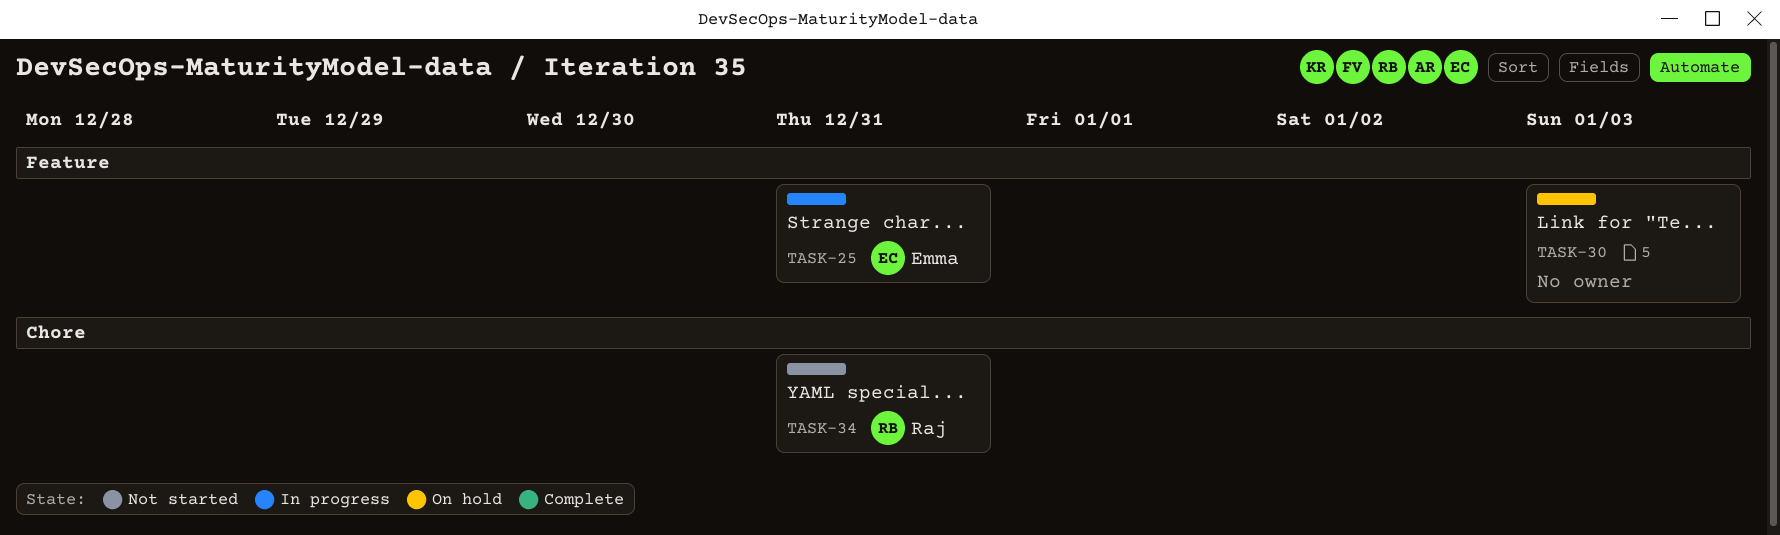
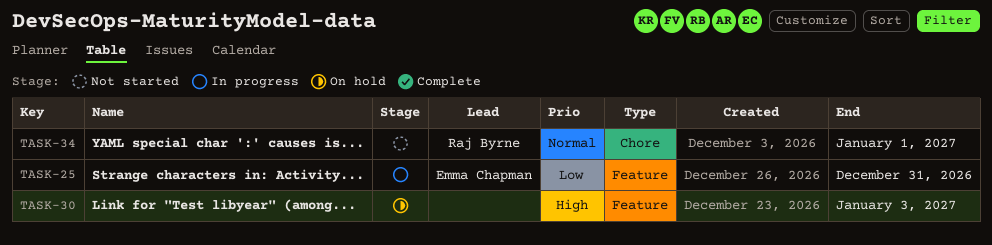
TASK-34, due: Dec 31 -> Jan 1

